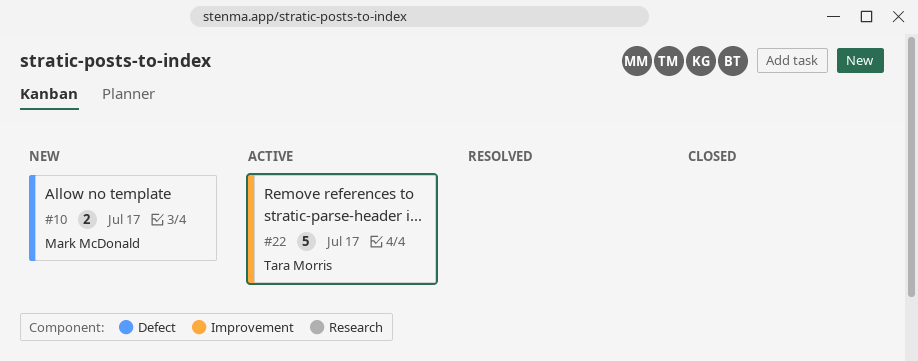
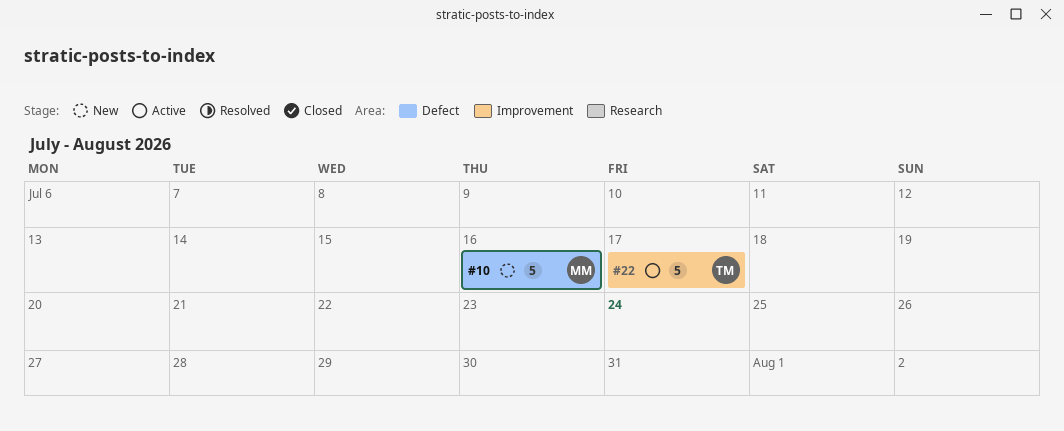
#10, estimate: 2 -> 5
#10, due: Jul 17 -> Jul 16

